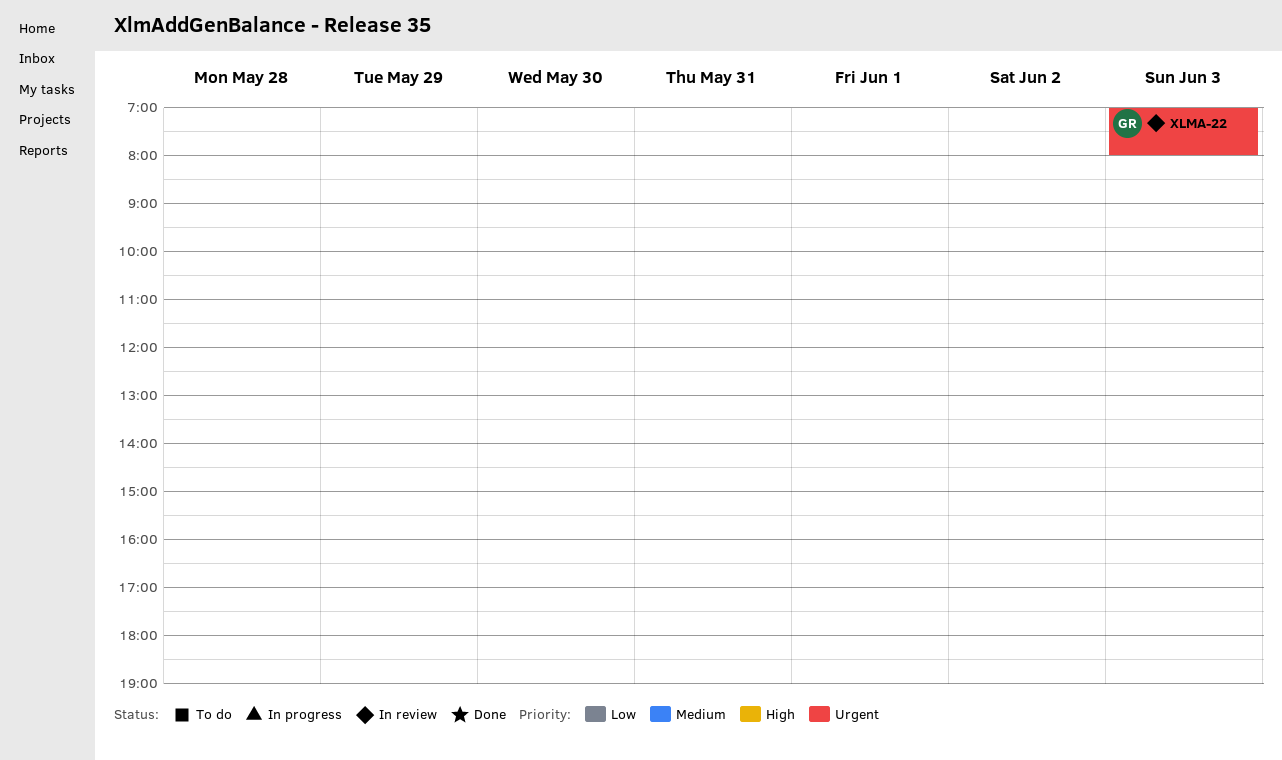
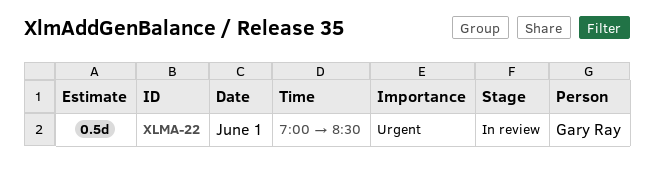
XLMA-22, day: Jun 3 -> Jun 1
XLMA-22, ends: 08:00 -> 08:30

